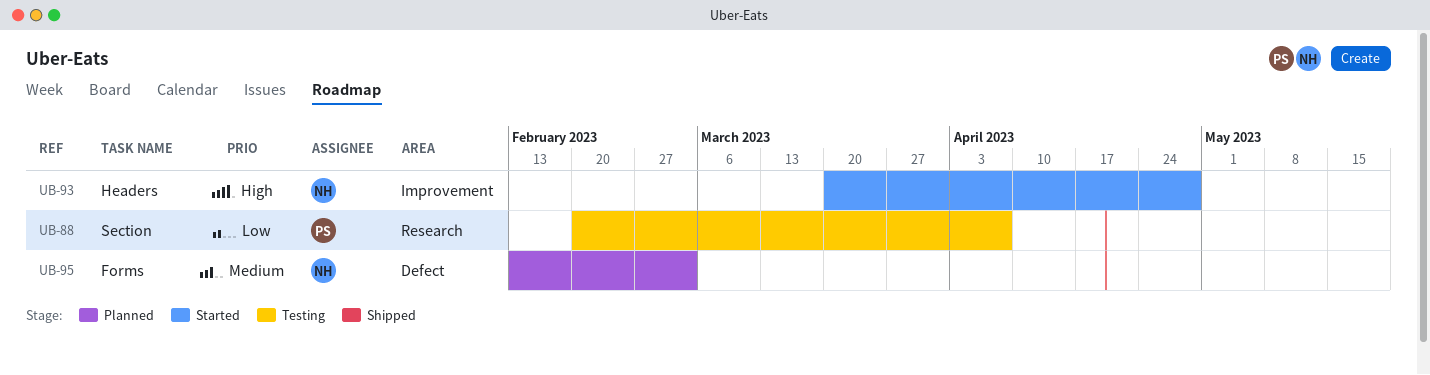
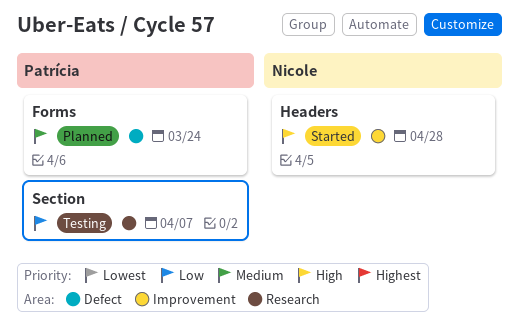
Forms, owner: Nicole -> Patrícia
Forms, due: Mar 3 -> Mar 24

